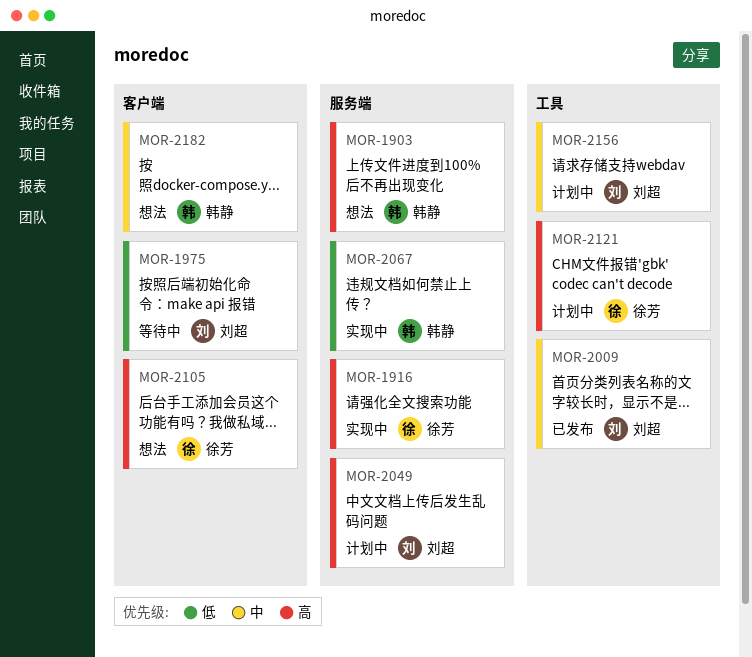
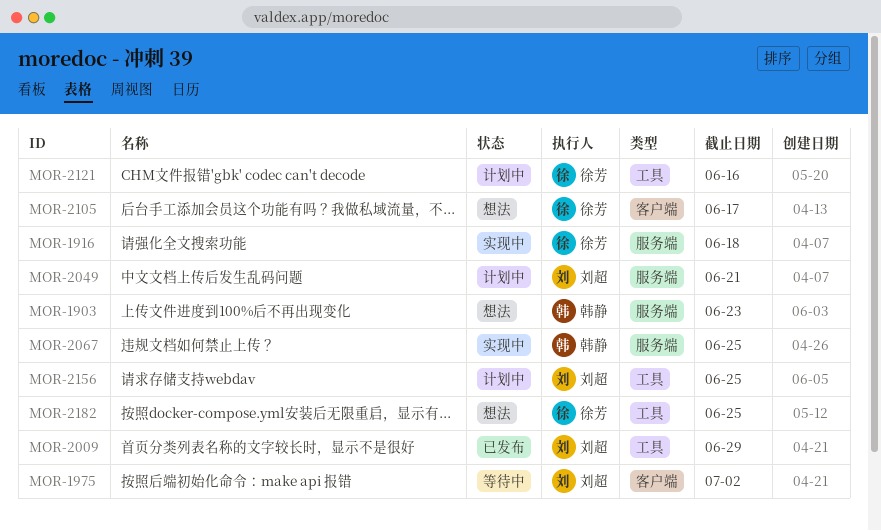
MOR-2182, owner: 韩静 -> 徐芳
MOR-2182, label: 客户端 -> 工具

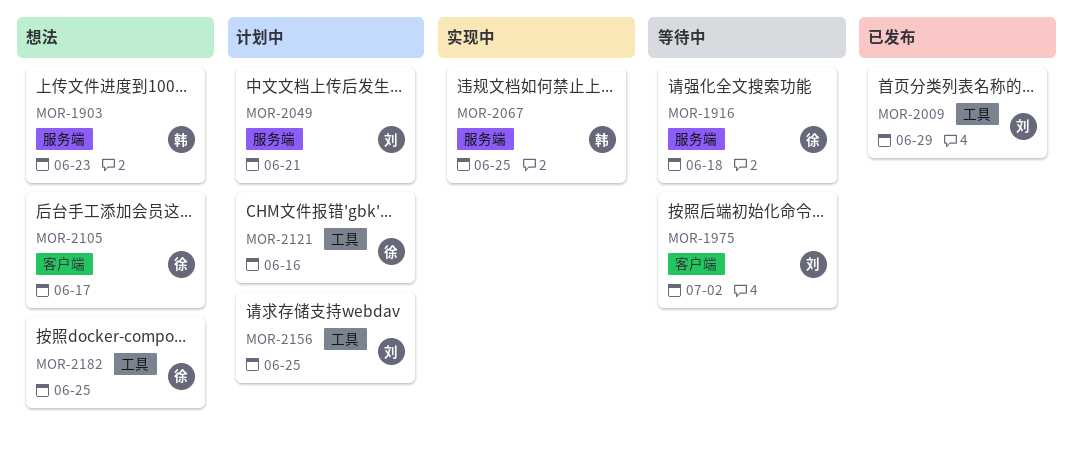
MOR-1916, status: 实现中 -> 等待中

